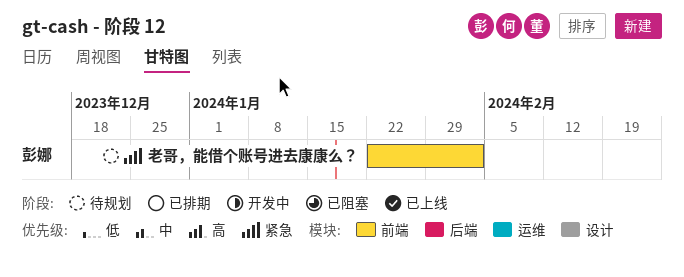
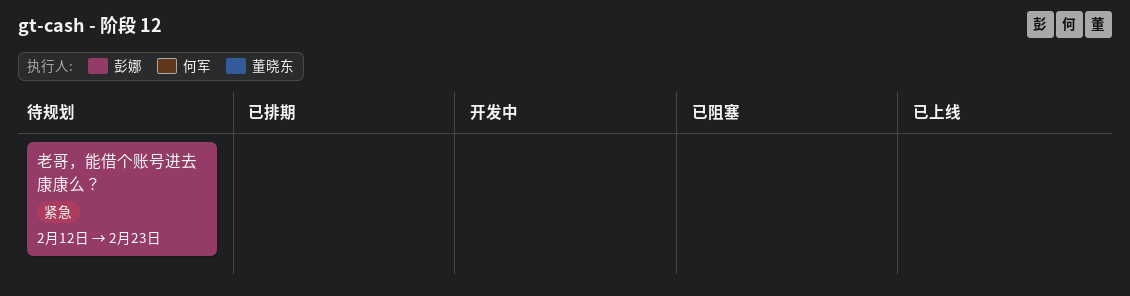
老哥，能借个账号进去康康么？, start: Jan 22 -> Feb 12
老哥，能借个账号进去康康么？, due: Feb 2 -> Feb 23

